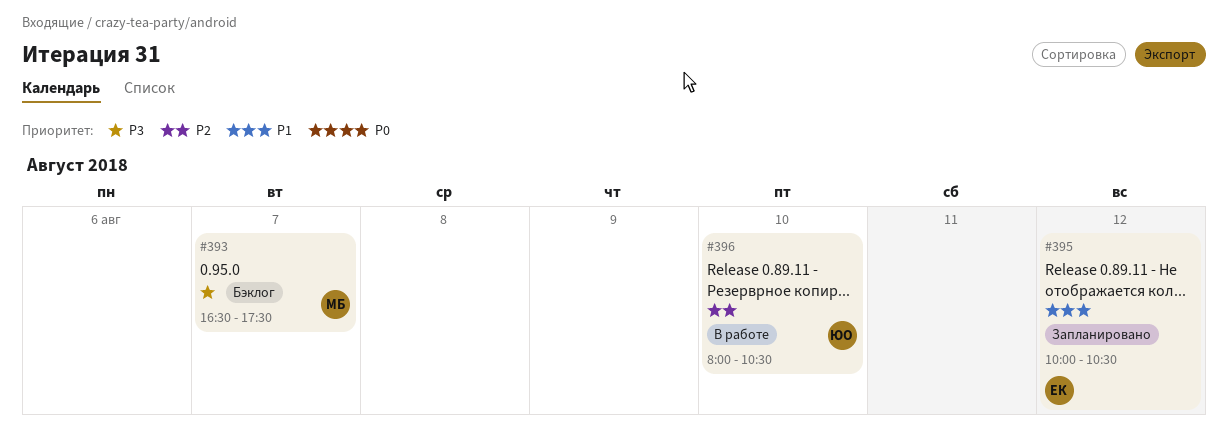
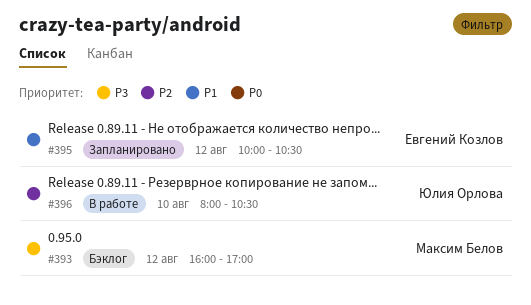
#393, day: Aug 7 -> Aug 12
#393, begins: 16:30 -> 16:00
#393, ends: 17:30 -> 17:00

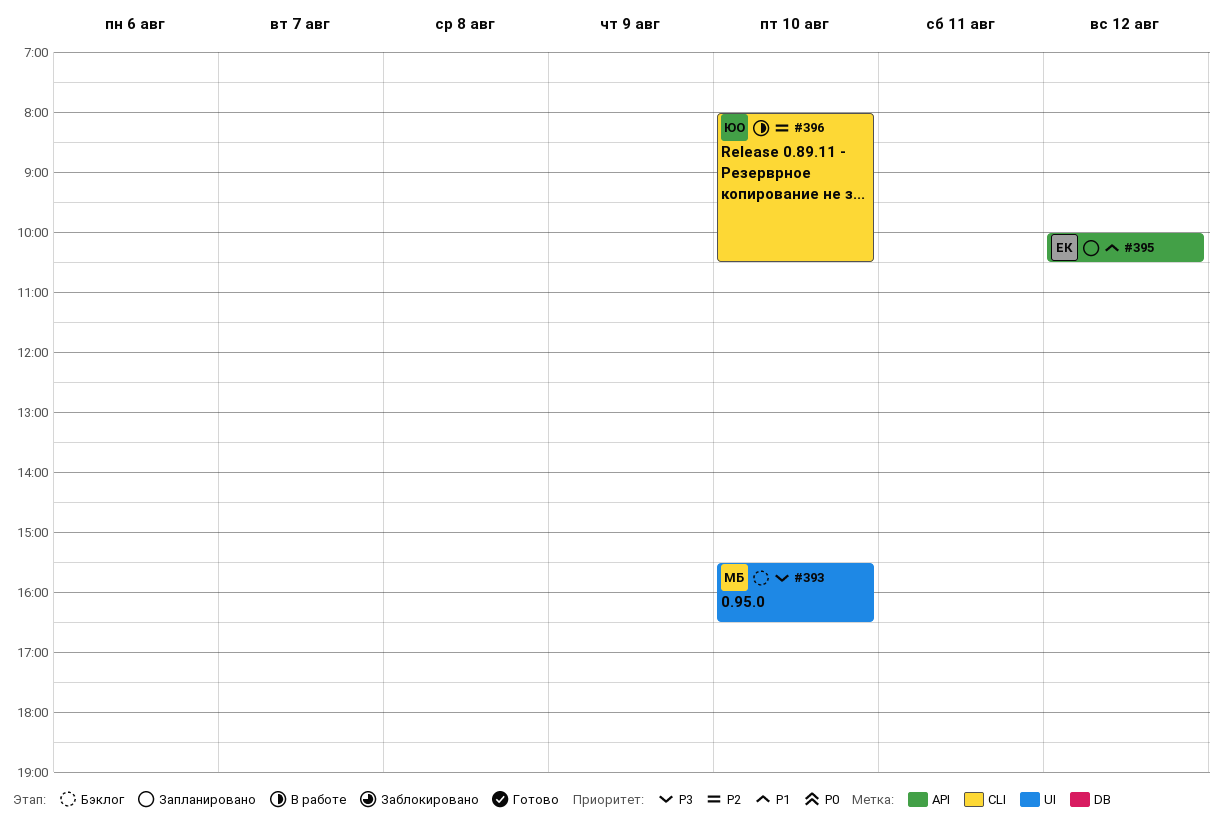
#393, day: Aug 12 -> Aug 10
#393, begins: 16:00 -> 15:30
#393, ends: 17:00 -> 16:30

